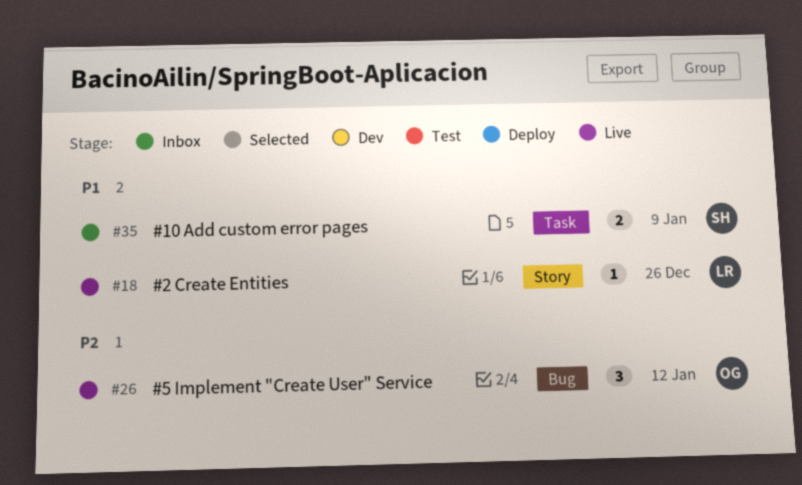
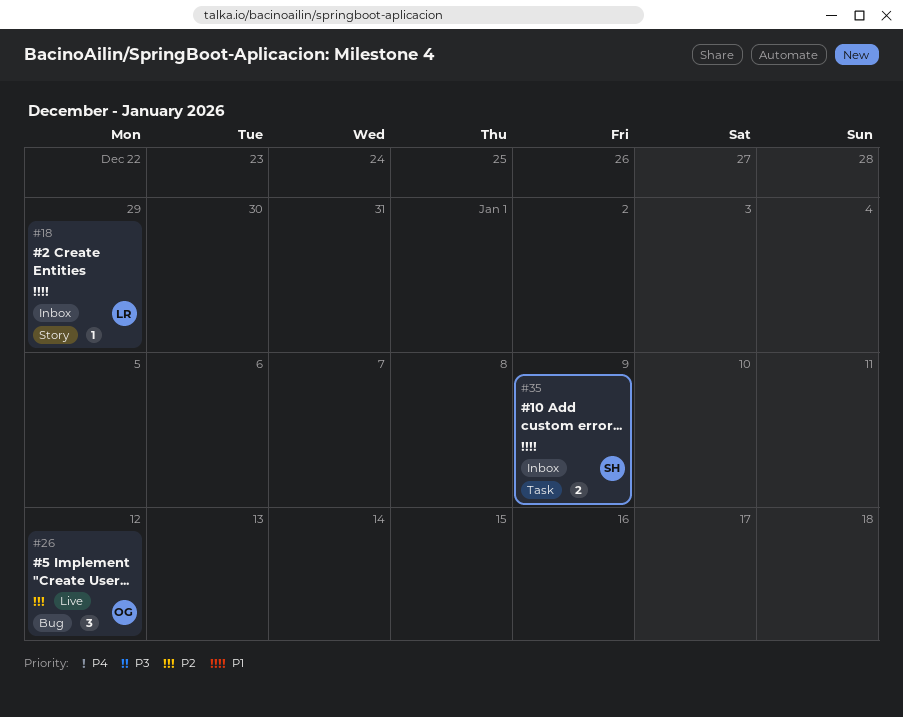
#18, status: Live -> Inbox
#18, due: Dec 26 -> Dec 29

